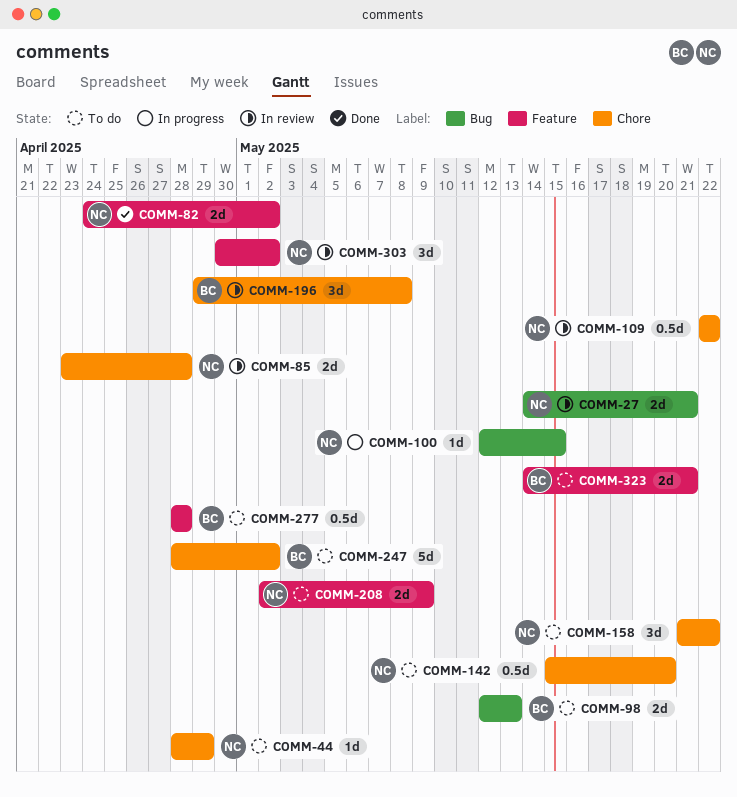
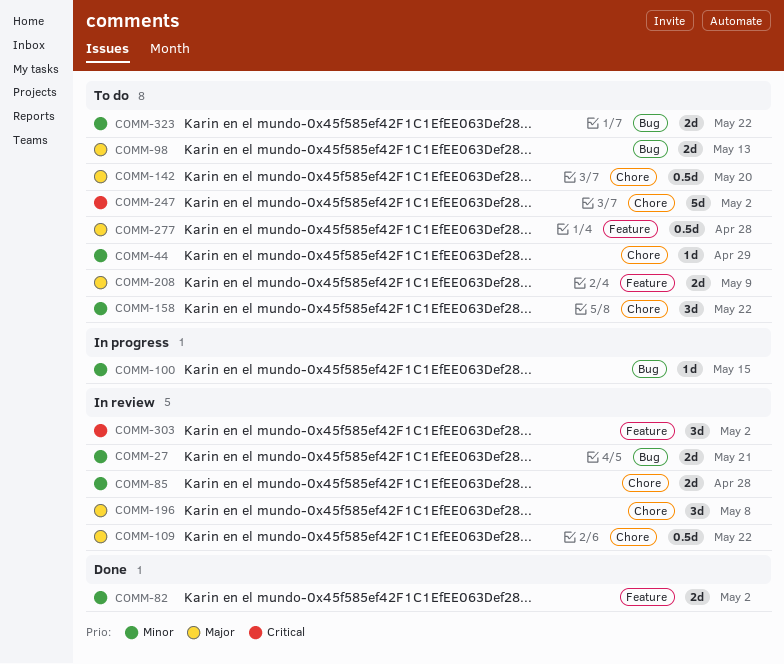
COMM-323, label: Feature -> Bug
COMM-323, due: May 21 -> May 22

